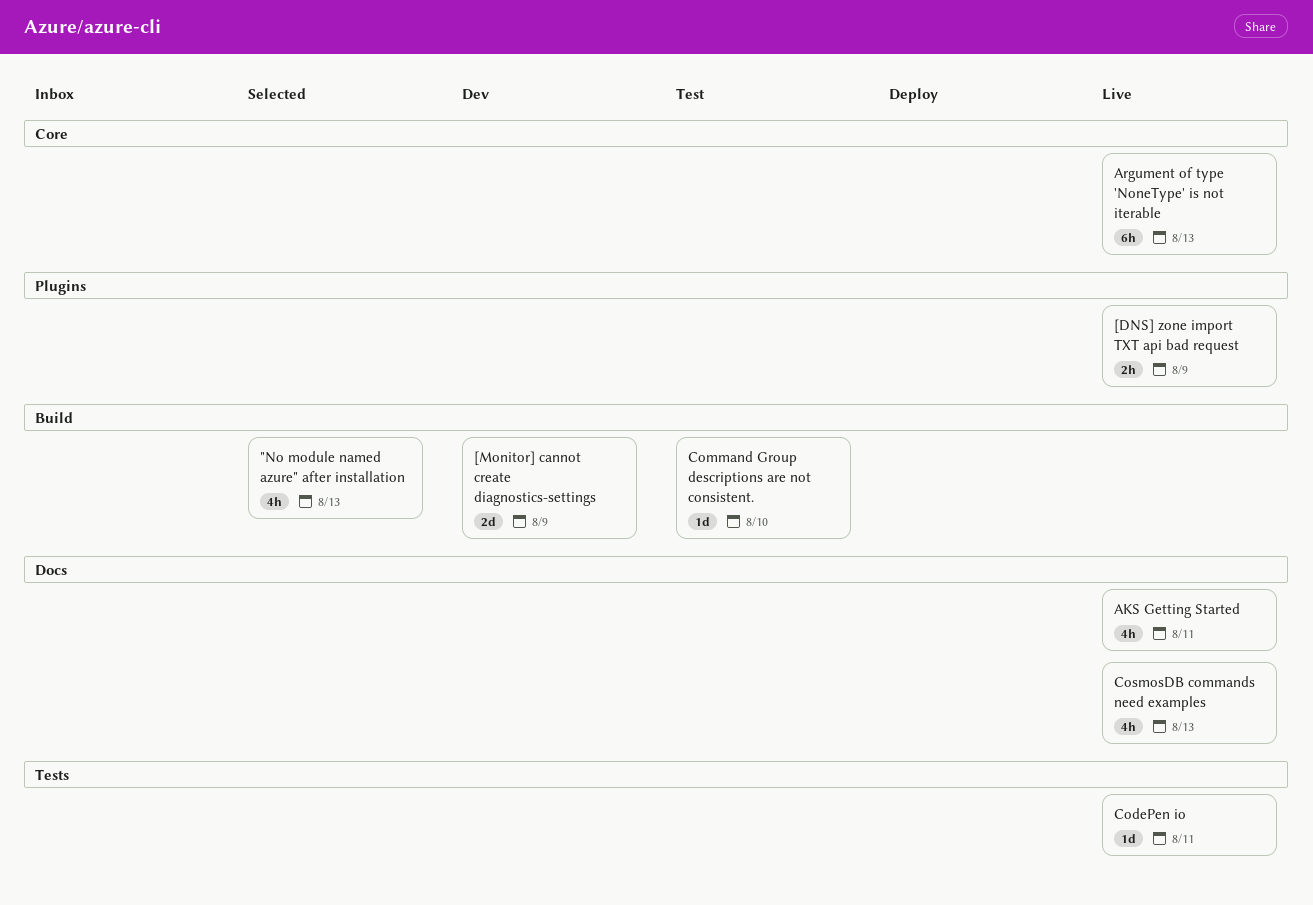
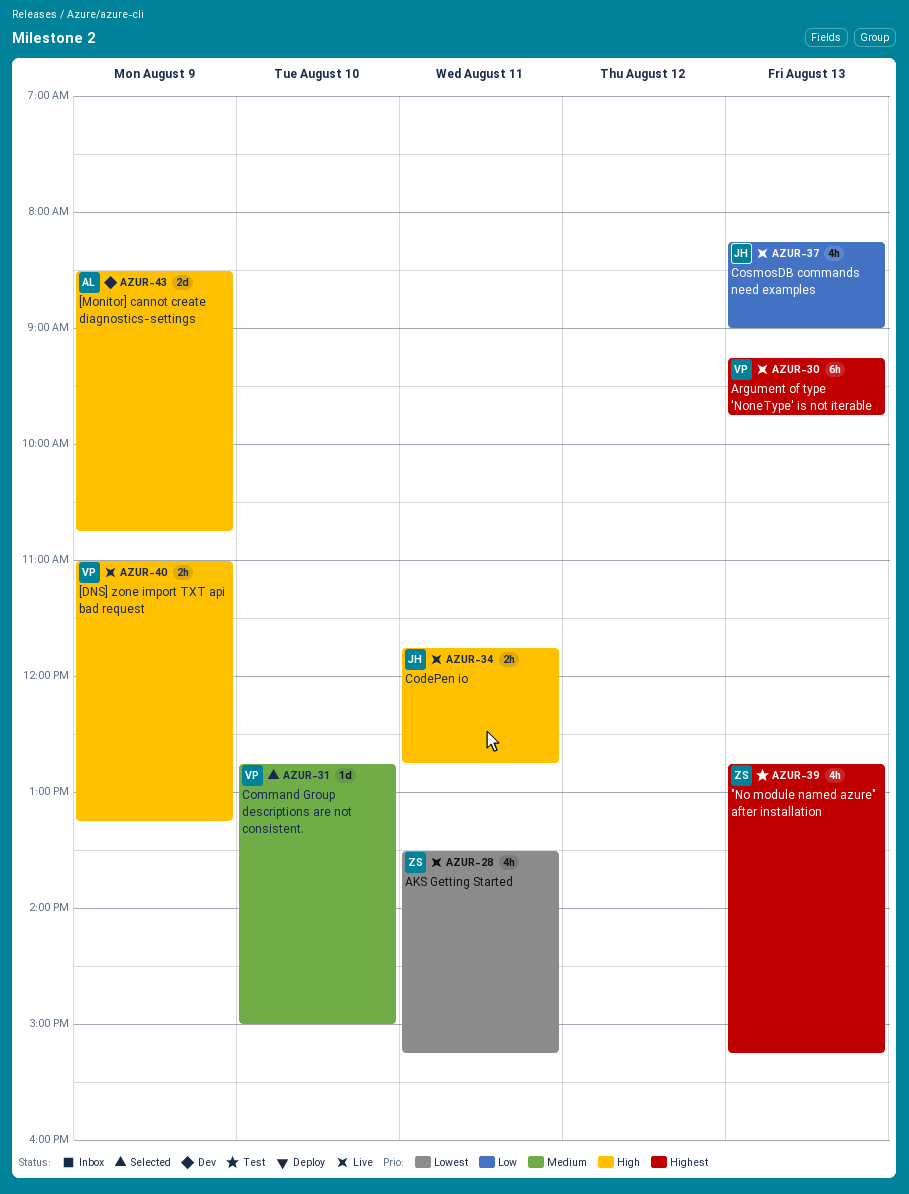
"No module named azure" after installation, status: Selected -> Test
CodePen io, estimate: 1d -> 2h
Command Group descriptions are not consistent., status: Test -> Selected

